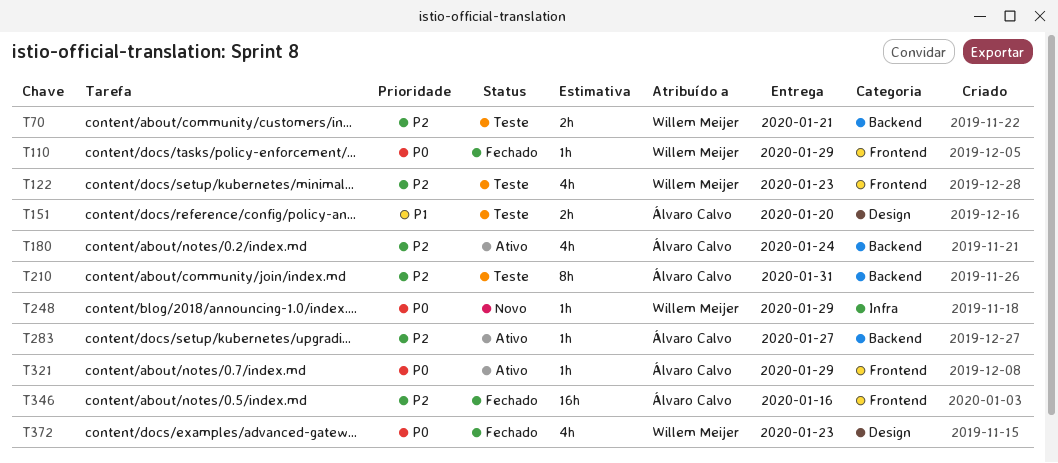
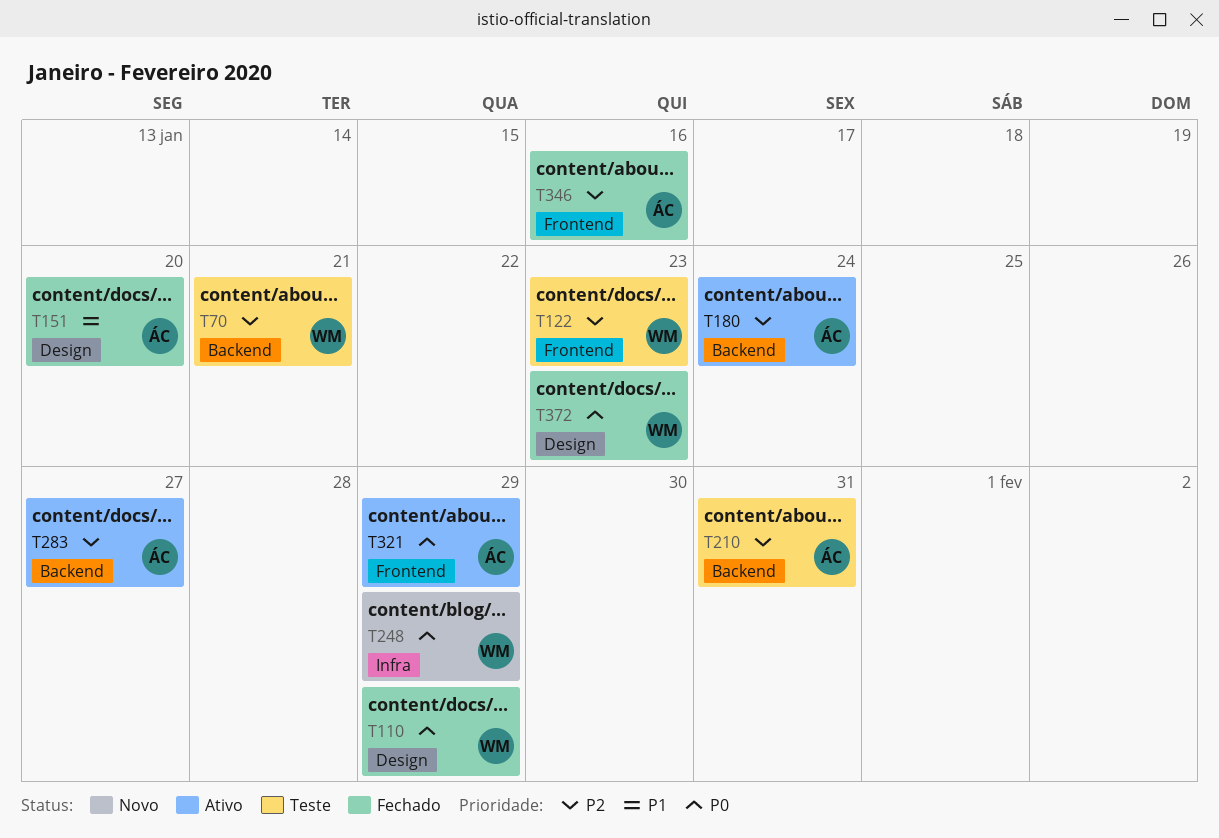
T110, label: Frontend -> Design
T151, status: Teste -> Fechado

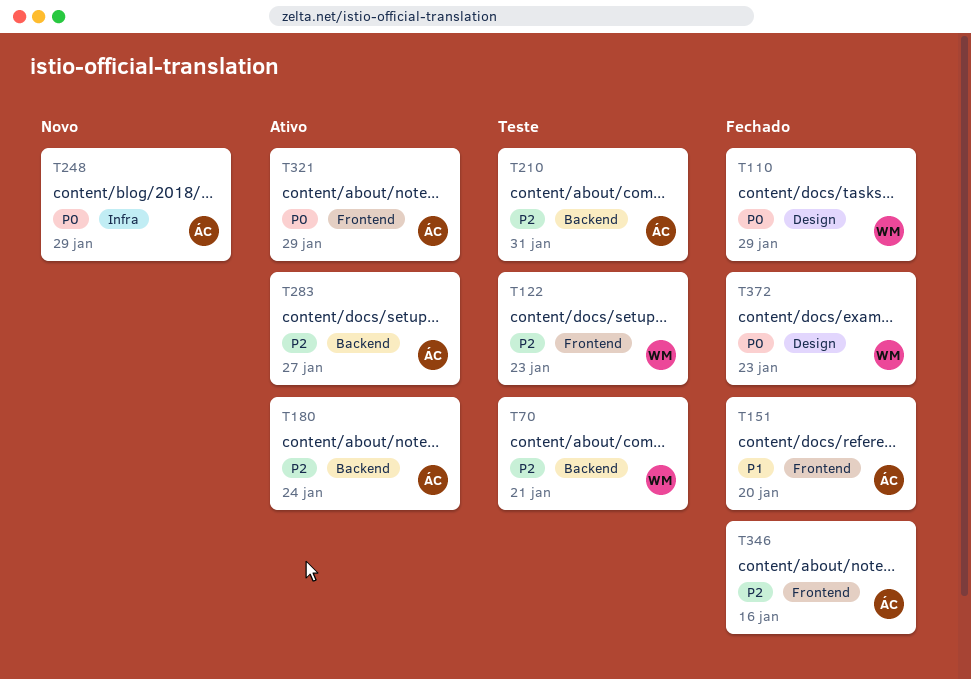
T151, label: Design -> Frontend
T248, owner: WM -> ÁC

